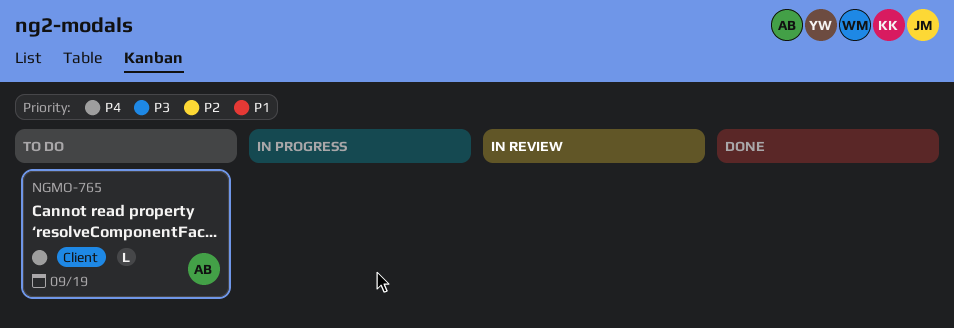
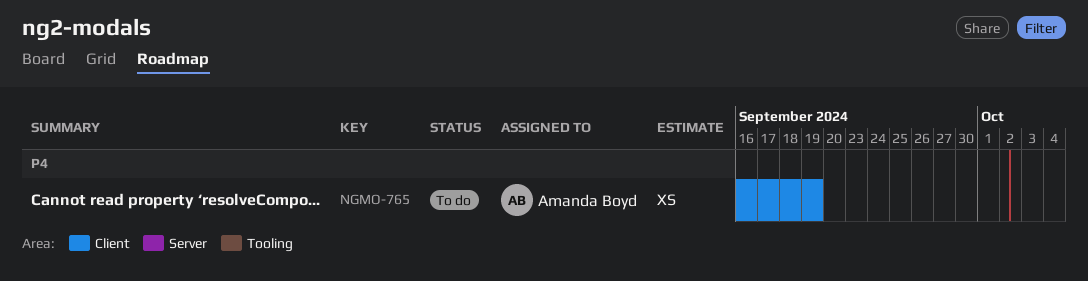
NGMO-765, estimate: L -> XS

